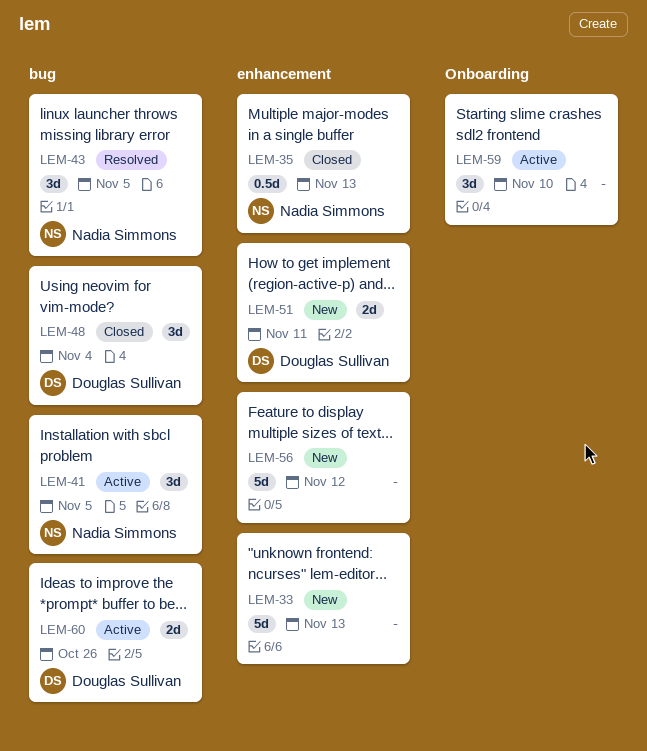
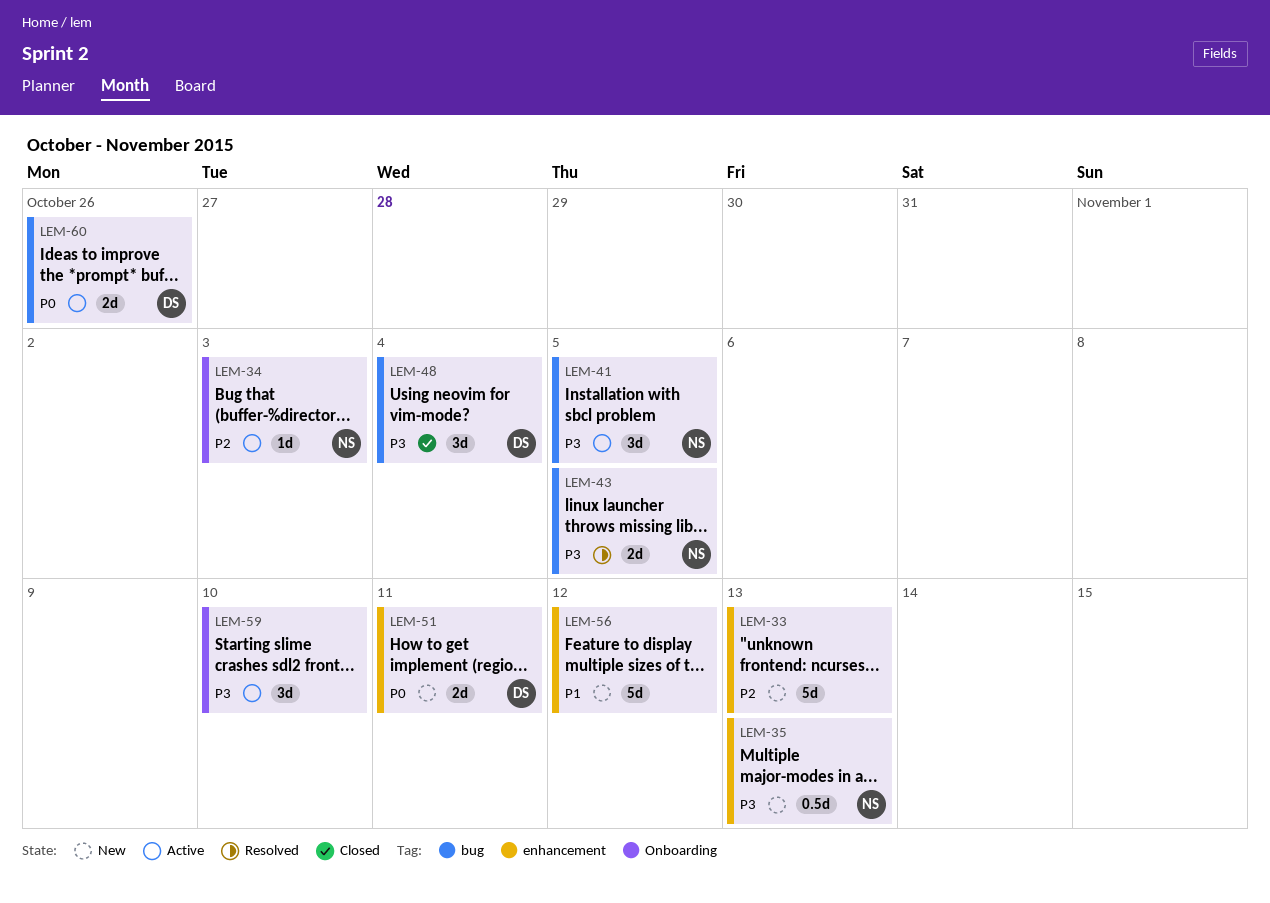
LEM-34: none -> present
LEM-35, status: Closed -> New
LEM-43, estimate: 3d -> 2d

